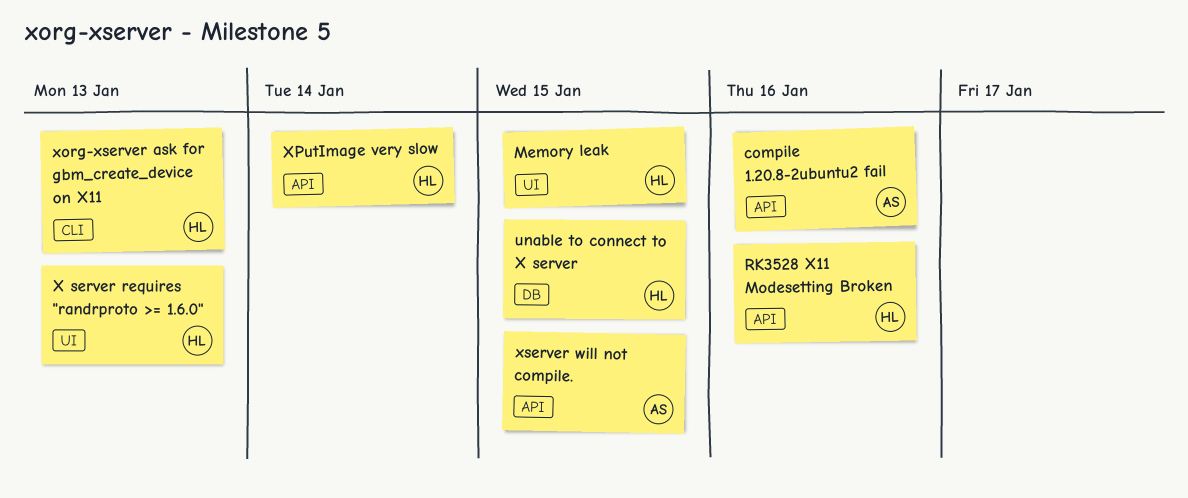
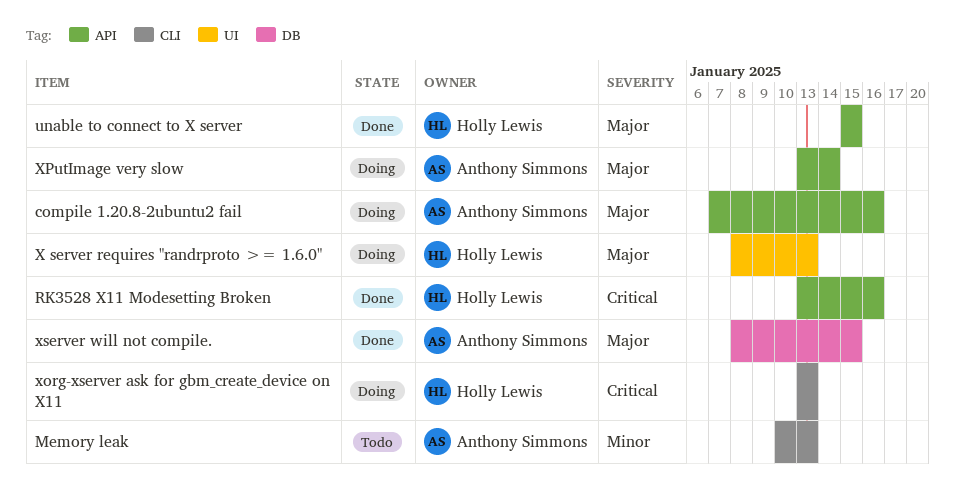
Memory leak, owner: Holly Lewis -> Anthony Simmons
Memory leak, label: UI -> CLI
Memory leak, due: Jan 15 -> Jan 13
unable to connect to X server, label: DB -> API
XPutImage very slow, owner: Holly Lewis -> Anthony Simmons
xserver will not compile., label: API -> DB

